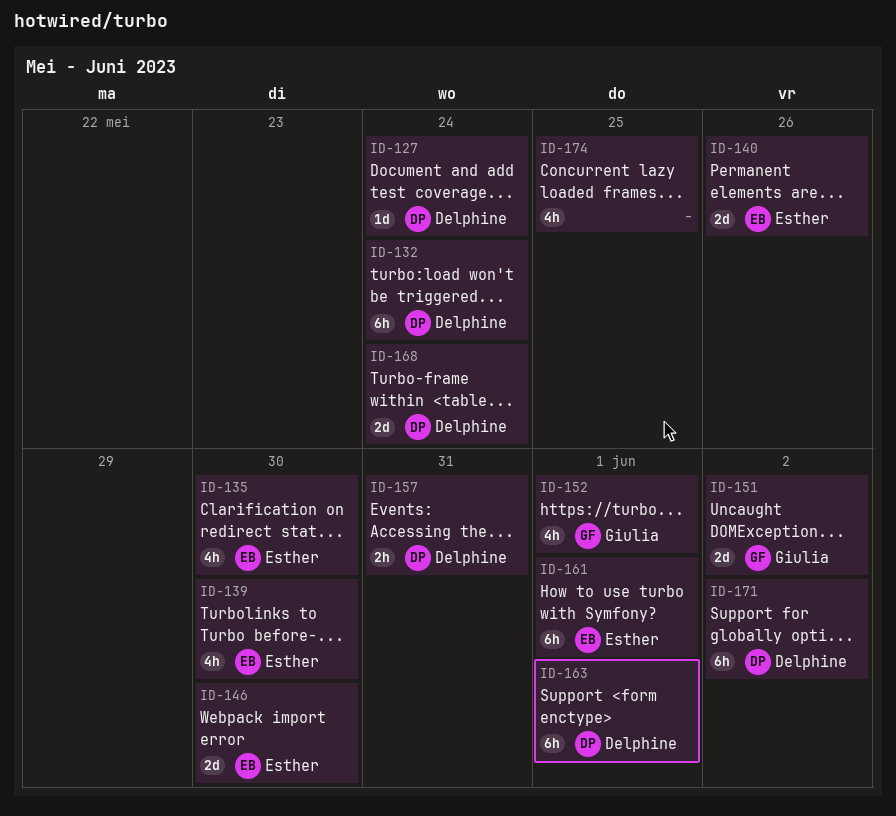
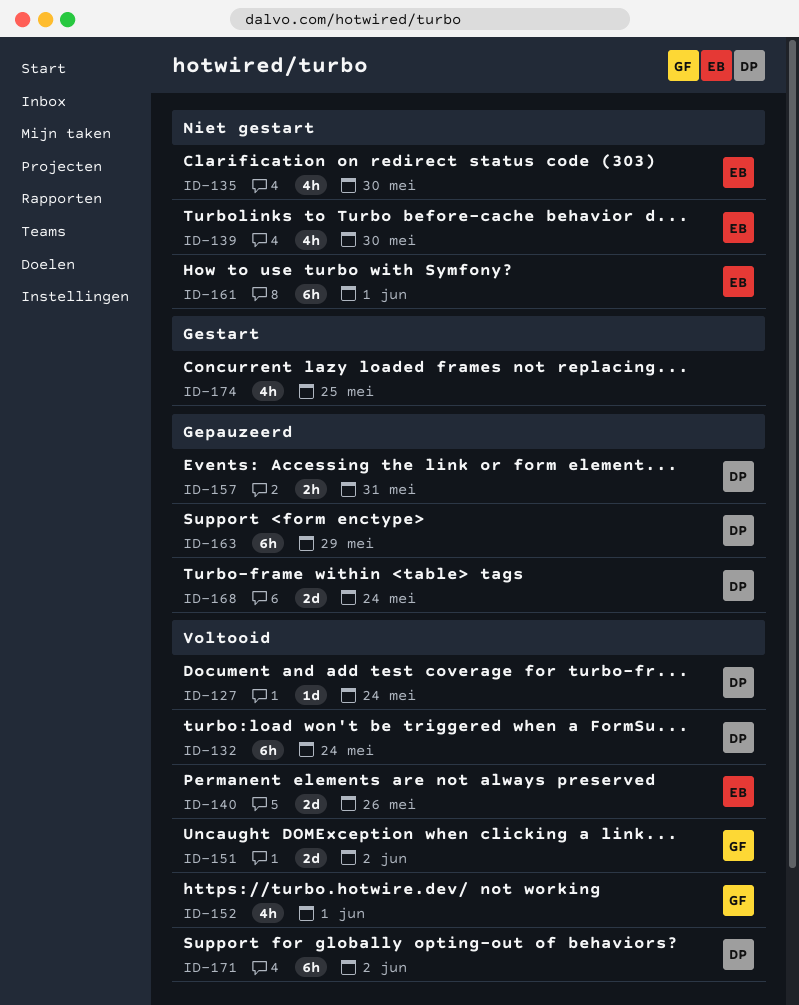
ID-146: present -> none
ID-163, due: Jun 1 -> May 29

